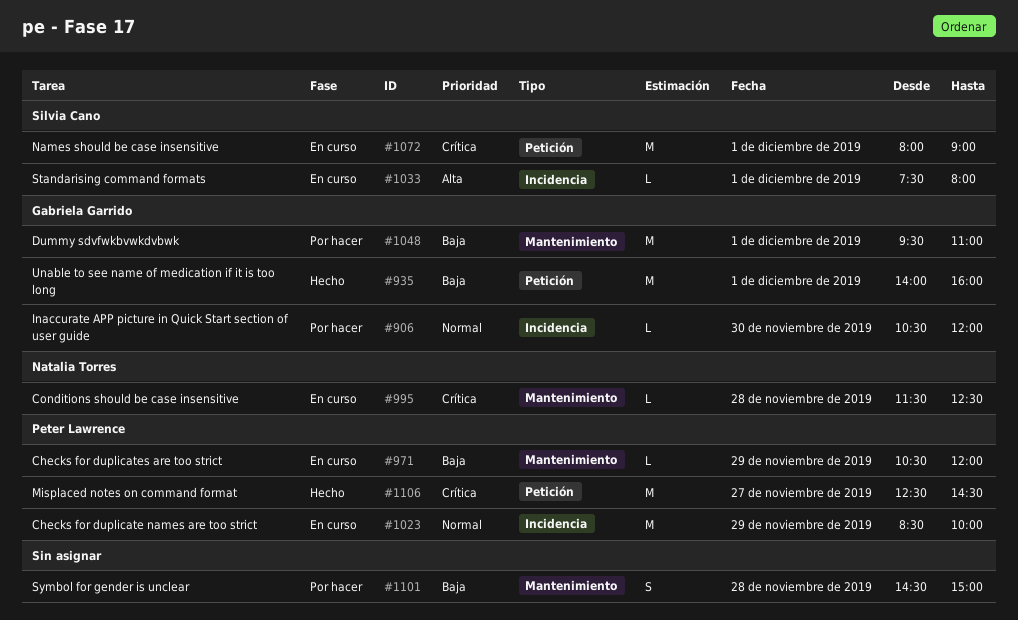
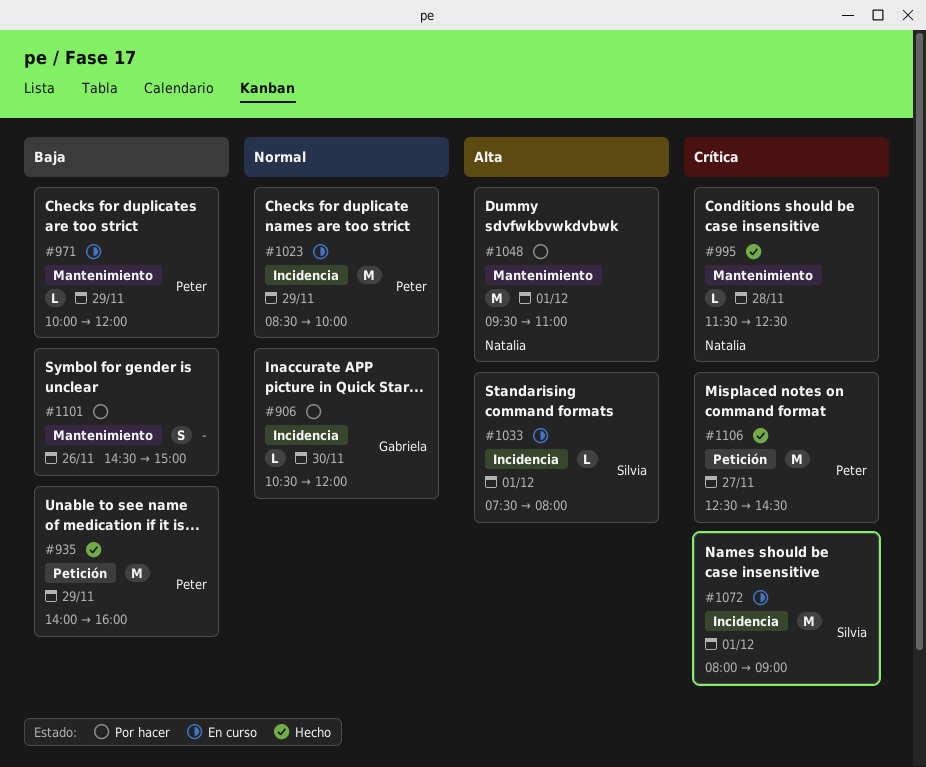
#935, owner: Gabriela Garrido -> Peter Lawrence
#935, day: Dec 1 -> Nov 29
#971, begins: 10:30 -> 10:00
#995, status: En curso -> Hecho
#1048, owner: Gabriela Garrido -> Natalia Torres
#1048, priority: Baja -> Alta
#1072, label: Petición -> Incidencia
#1101, day: Nov 28 -> Nov 26

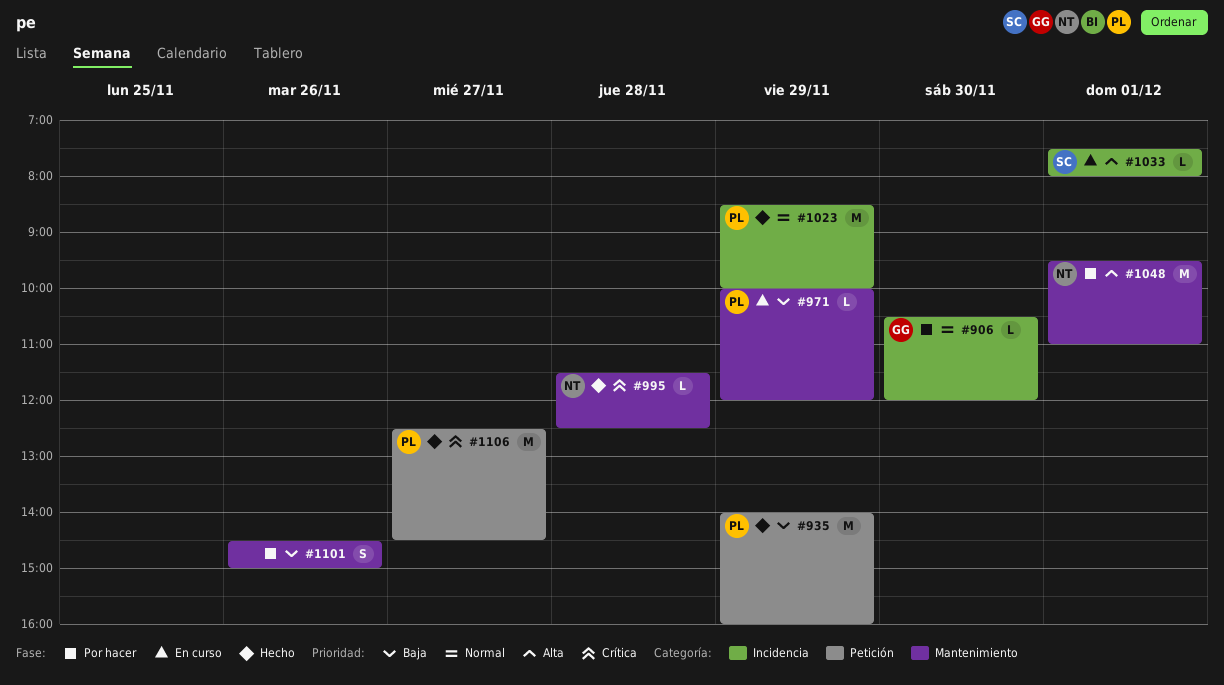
#1023, status: En curso -> Hecho
#1072: present -> none

